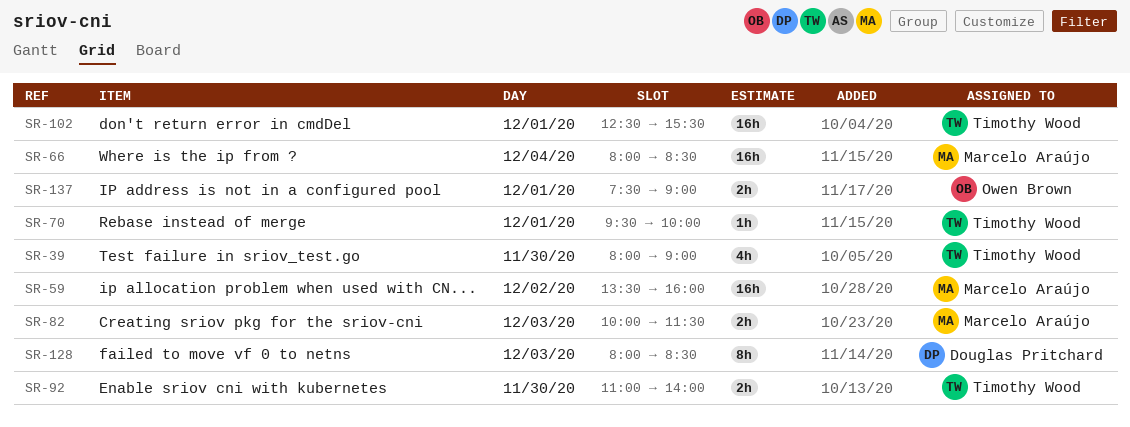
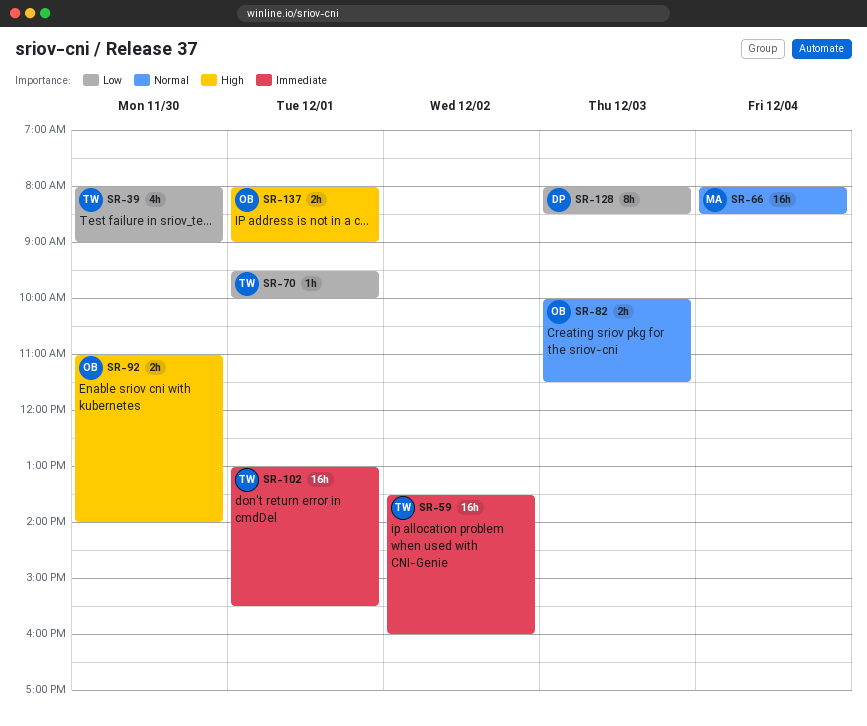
SR-59, owner: Marcelo Araújo -> Timothy Wood
SR-82, owner: Marcelo Araújo -> Owen Brown
SR-92, owner: Timothy Wood -> Owen Brown
SR-102, begins: 12:30 -> 13:00
SR-137, begins: 07:30 -> 08:00

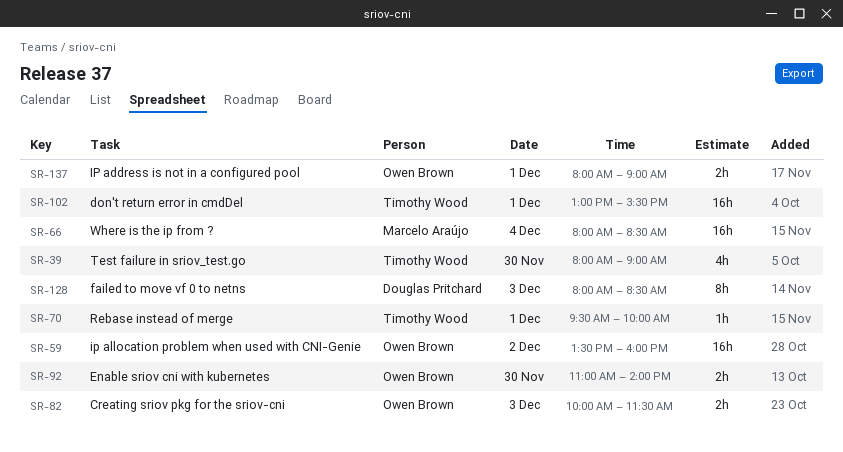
SR-59, owner: Timothy Wood -> Owen Brown

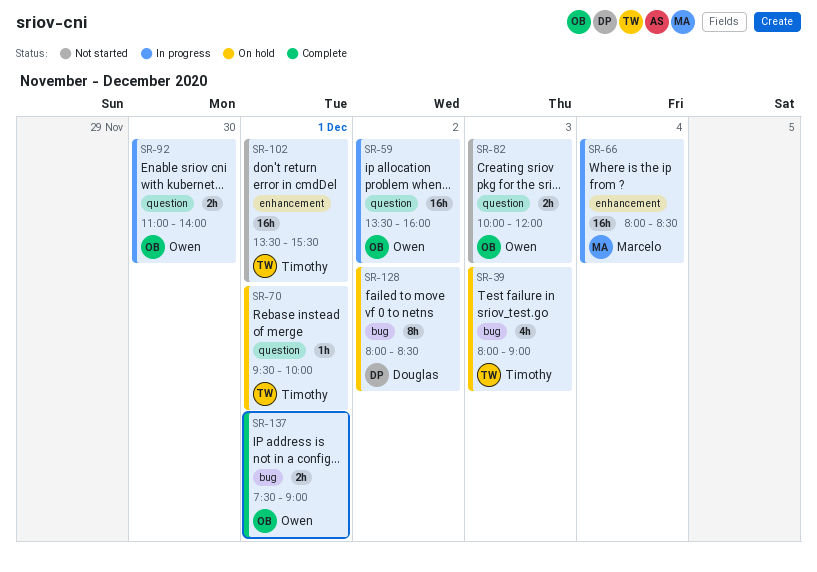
SR-39, day: Nov 30 -> Dec 3
SR-82, ends: 11:30 -> 12:00
SR-102, begins: 13:00 -> 13:30
SR-128, day: Dec 3 -> Dec 2
SR-137, begins: 08:00 -> 07:30

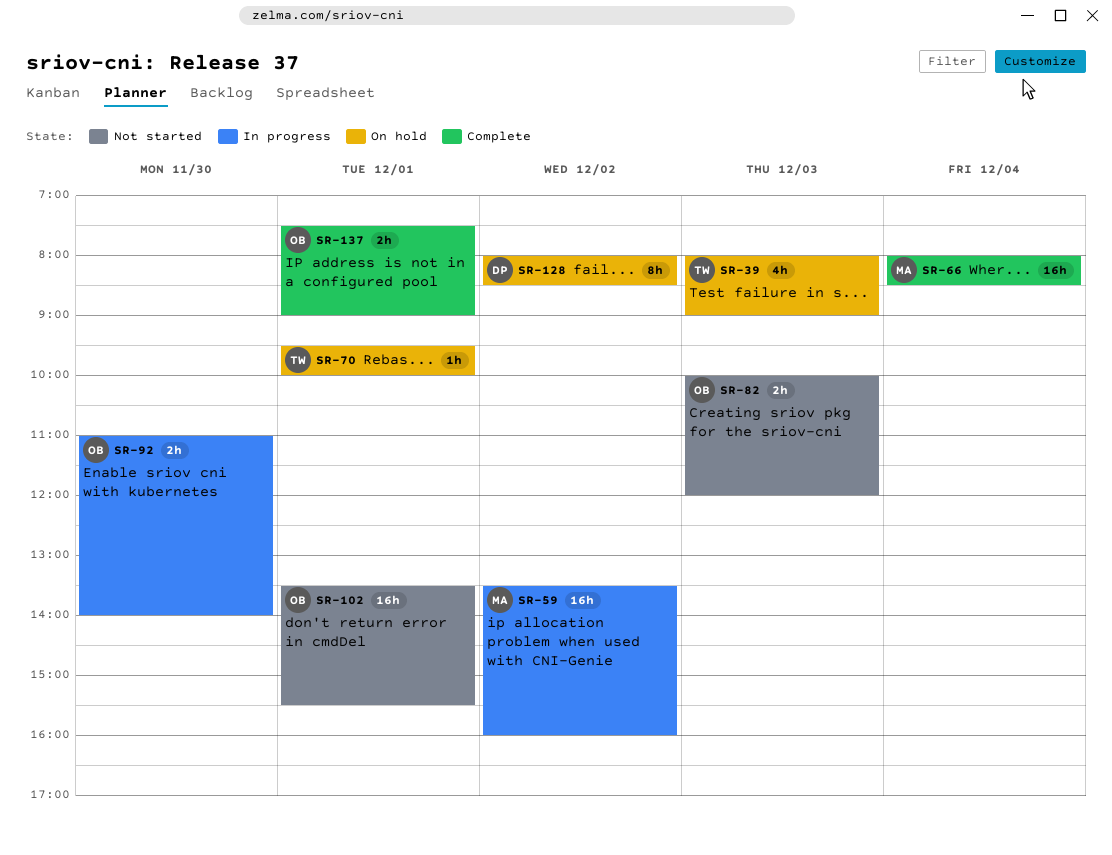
SR-59, owner: Owen -> Marcelo
SR-66, status: In progress -> Complete
SR-102, owner: Timothy -> Owen

